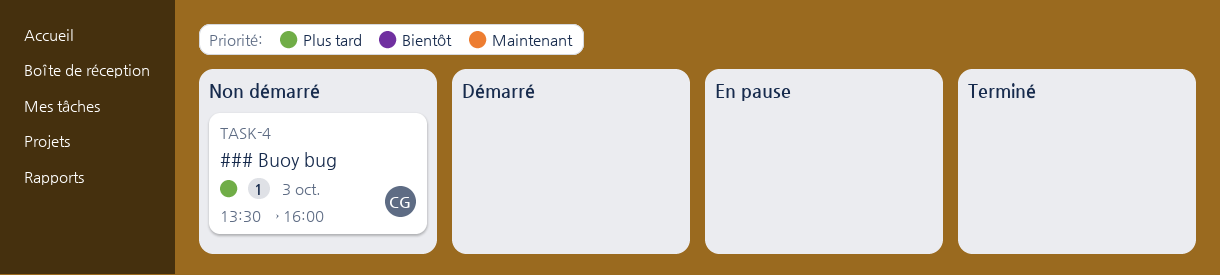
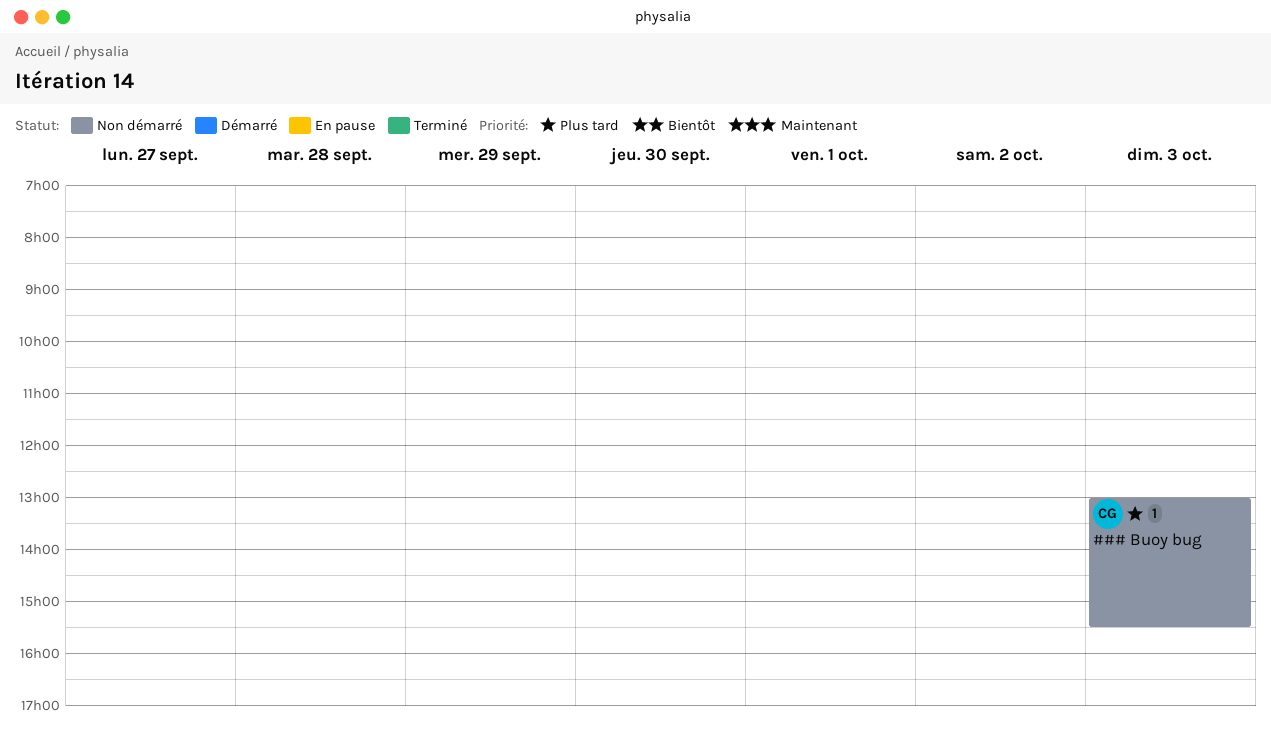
### Buoy bug, begins: 13:30 -> 13:00
### Buoy bug, ends: 16:00 -> 15:30

